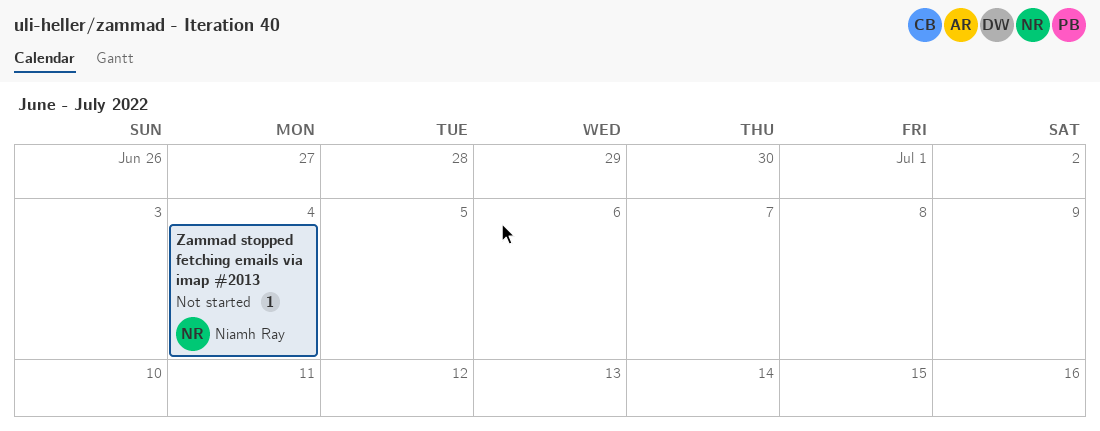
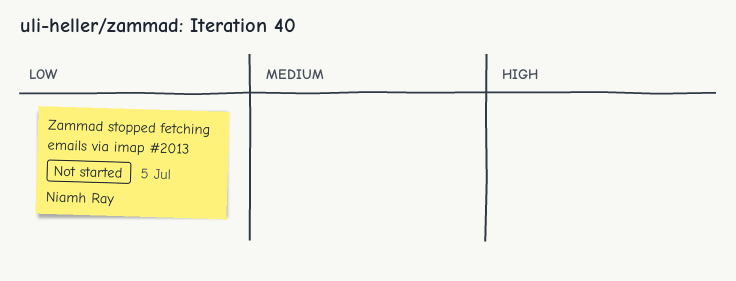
Zammad stopped fetching emails via imap #2013, due: Jul 4 -> Jul 5

